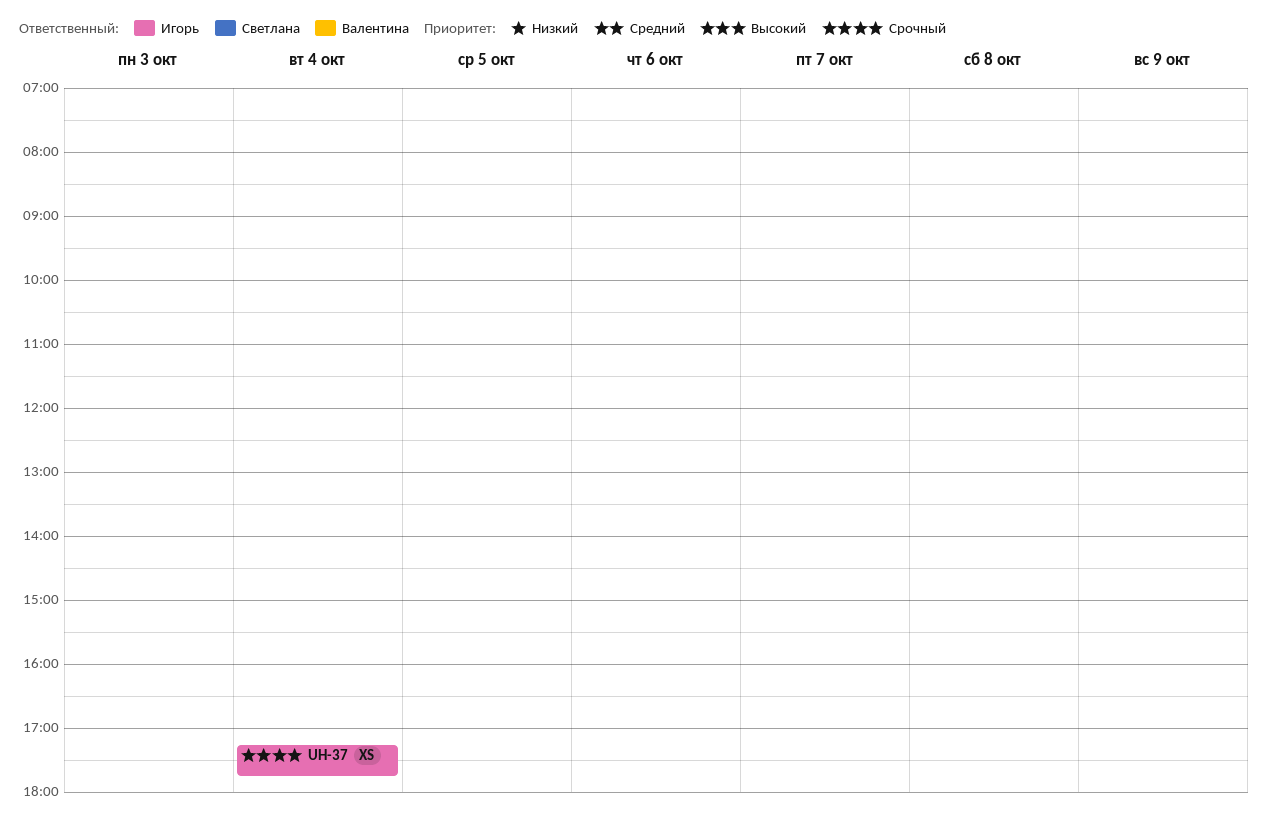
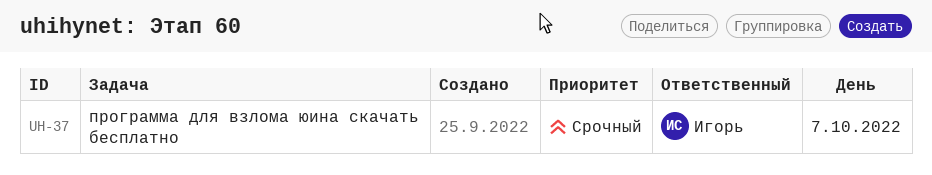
UH-37, day: Oct 4 -> Oct 7

